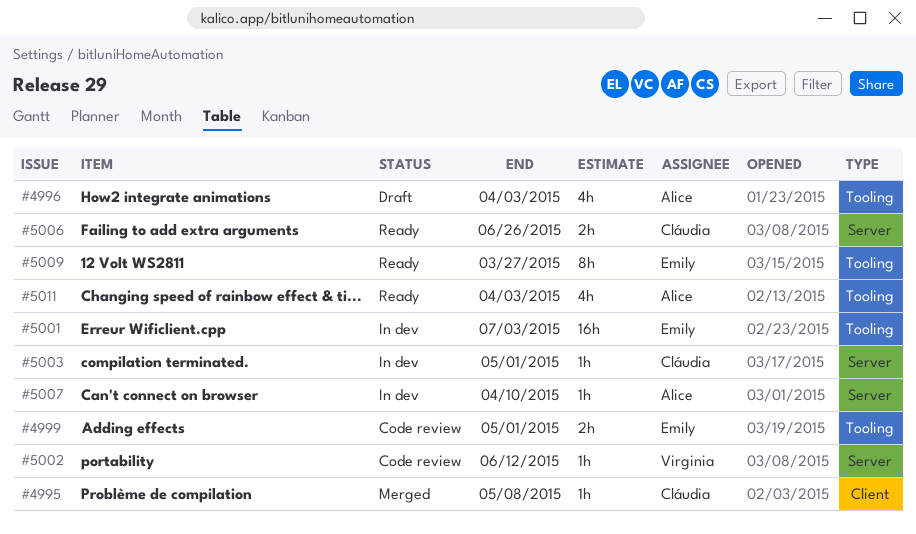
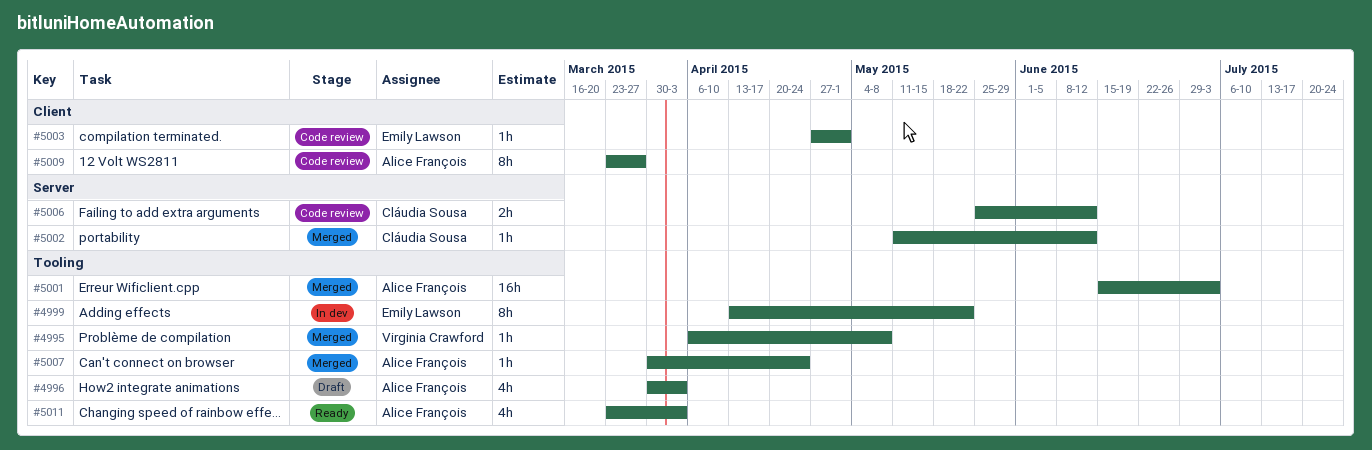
#4995, owner: Cláudia Sousa -> Virginia Crawford
#4995, label: Client -> Tooling
#4999, status: Code review -> In dev
#4999, estimate: 2h -> 8h
#4999, due: May 1 -> May 22
#5001, status: In dev -> Merged
#5001, owner: Emily Lawson -> Alice François
#5002, status: Code review -> Merged
#5002, owner: Virginia Crawford -> Cláudia Sousa
#5003, status: In dev -> Code review
#5003, owner: Cláudia Sousa -> Emily Lawson
#5003, label: Server -> Client
#5006, status: Ready -> Code review
#5006, due: Jun 26 -> Jun 12
#5007, status: In dev -> Merged
#5007, label: Server -> Tooling
#5007, due: Apr 10 -> Apr 24
#5009, status: Ready -> Code review
#5009, owner: Emily Lawson -> Alice François
#5009, label: Tooling -> Client

